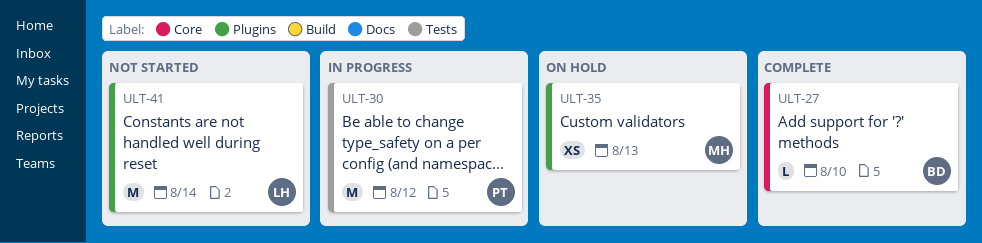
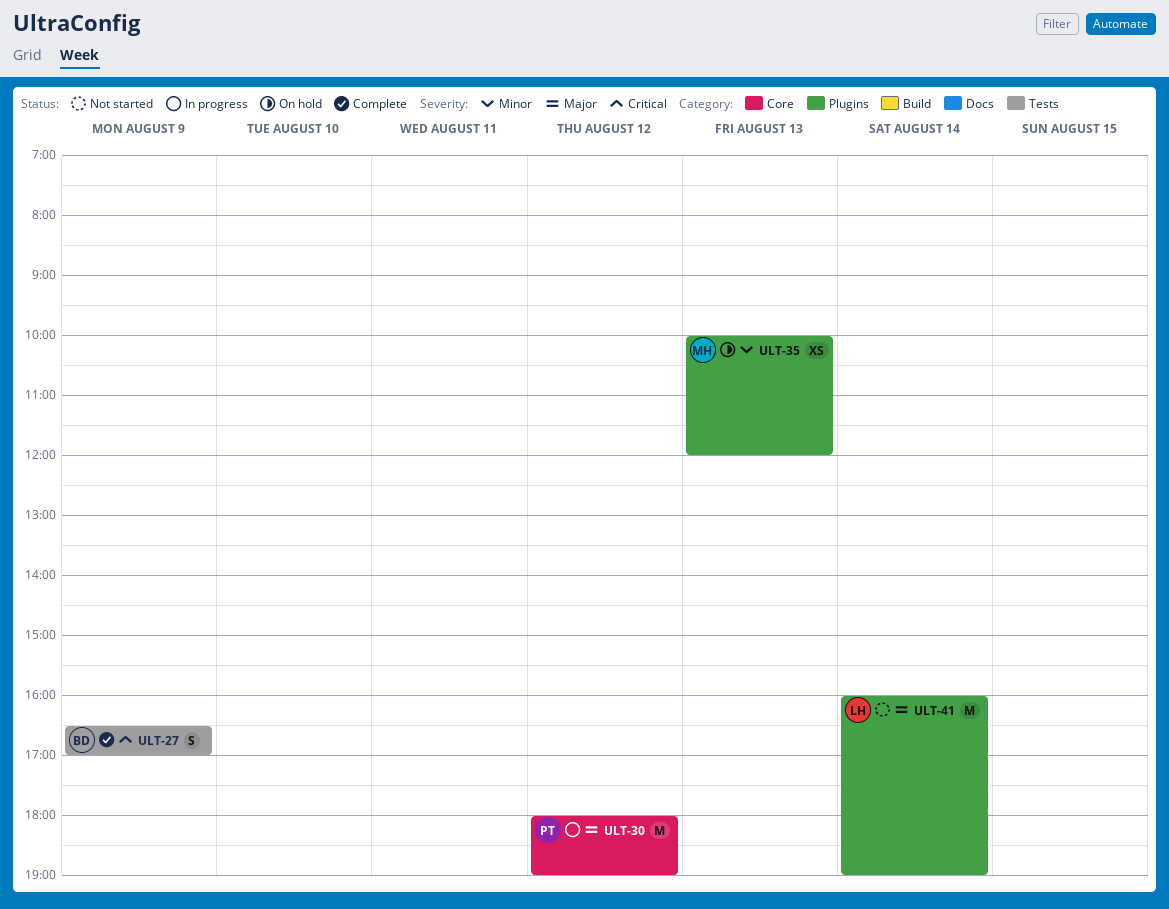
ULT-27, label: Core -> Tests
ULT-27, estimate: L -> S
ULT-27, day: Aug 10 -> Aug 9
ULT-30, label: Tests -> Core

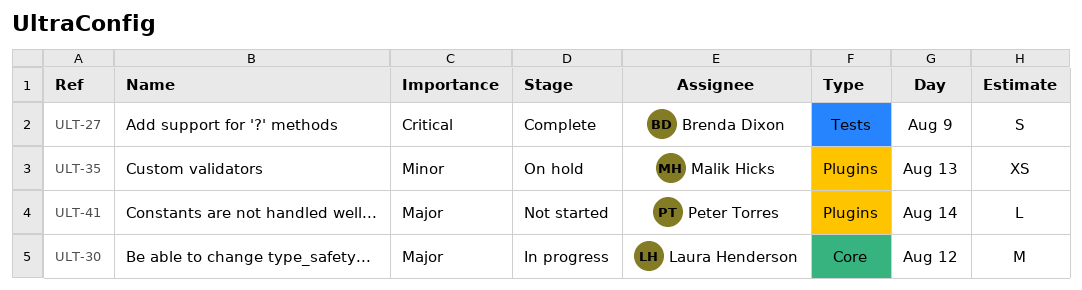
ULT-30, owner: Peter Torres -> Laura Henderson
ULT-41, owner: Laura Henderson -> Peter Torres
ULT-41, estimate: M -> L

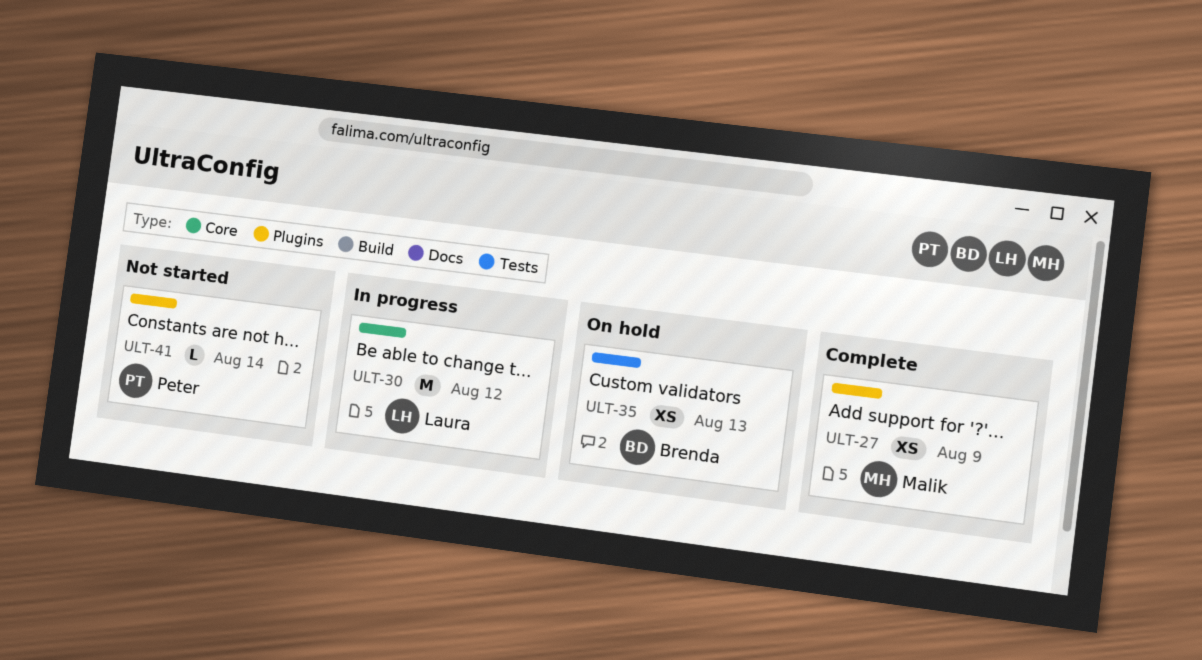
ULT-27, owner: Brenda Dixon -> Malik Hicks
ULT-27, label: Tests -> Plugins
ULT-27, estimate: S -> XS
ULT-35, owner: Malik Hicks -> Brenda Dixon
ULT-35, label: Plugins -> Tests

